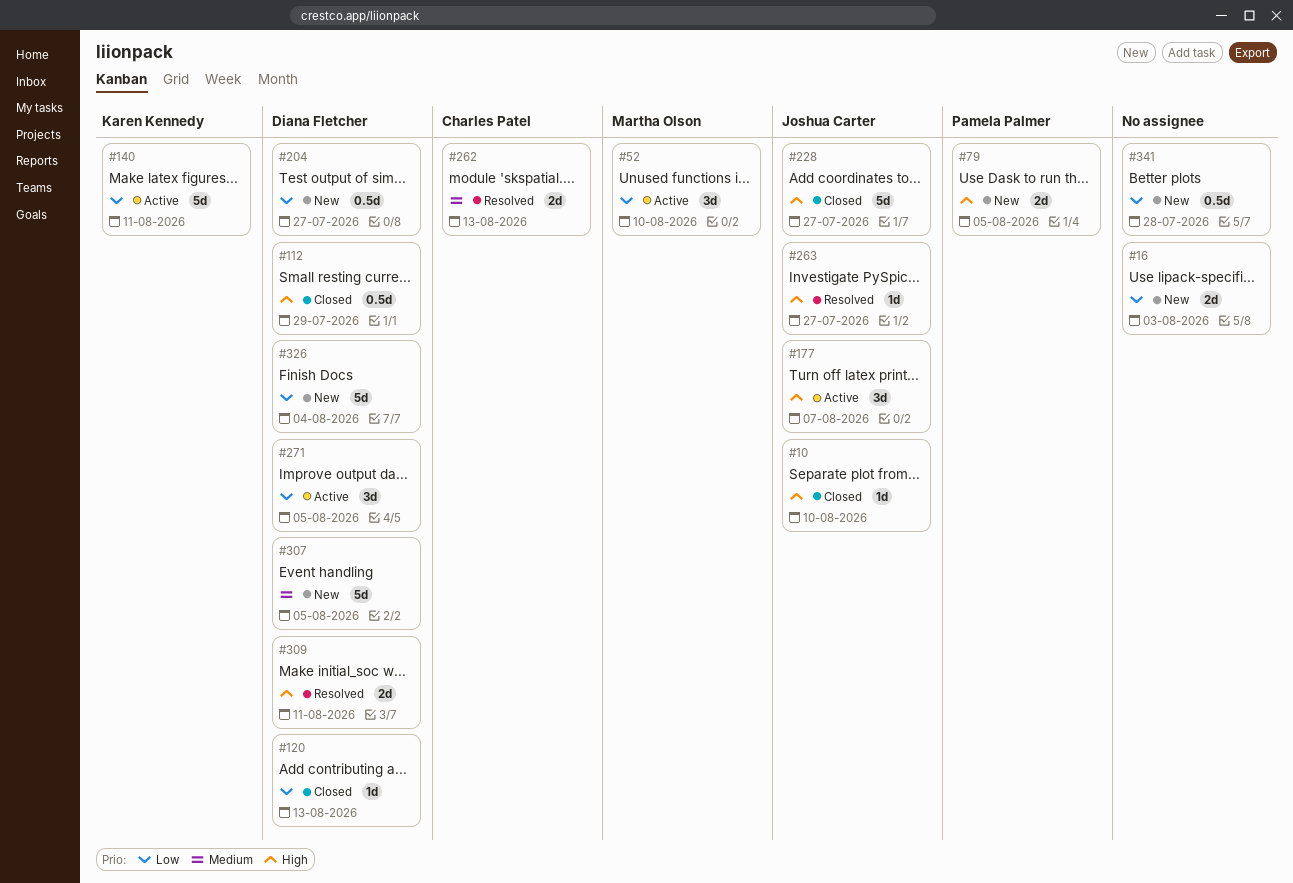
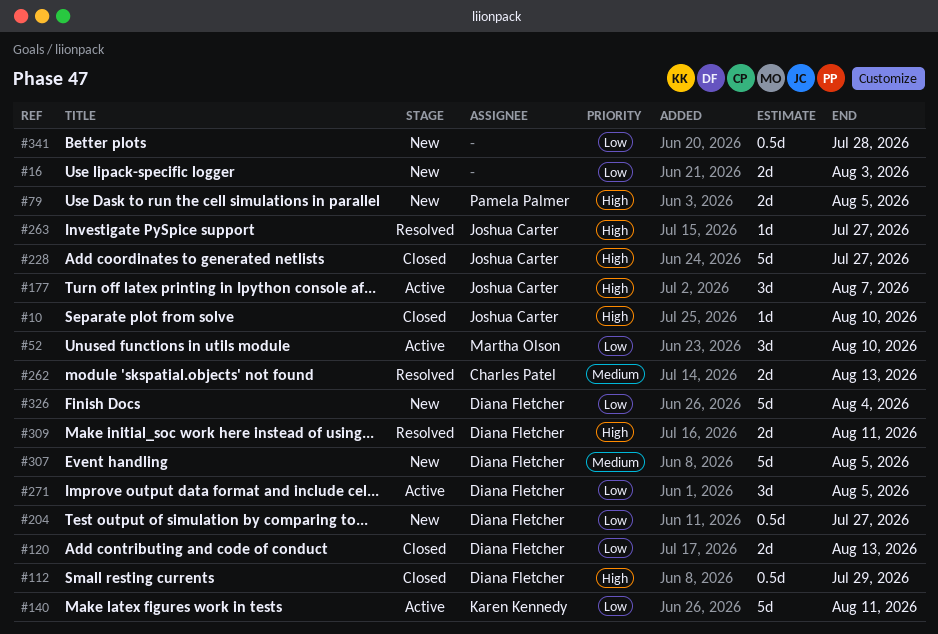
#120, estimate: 1d -> 2d

